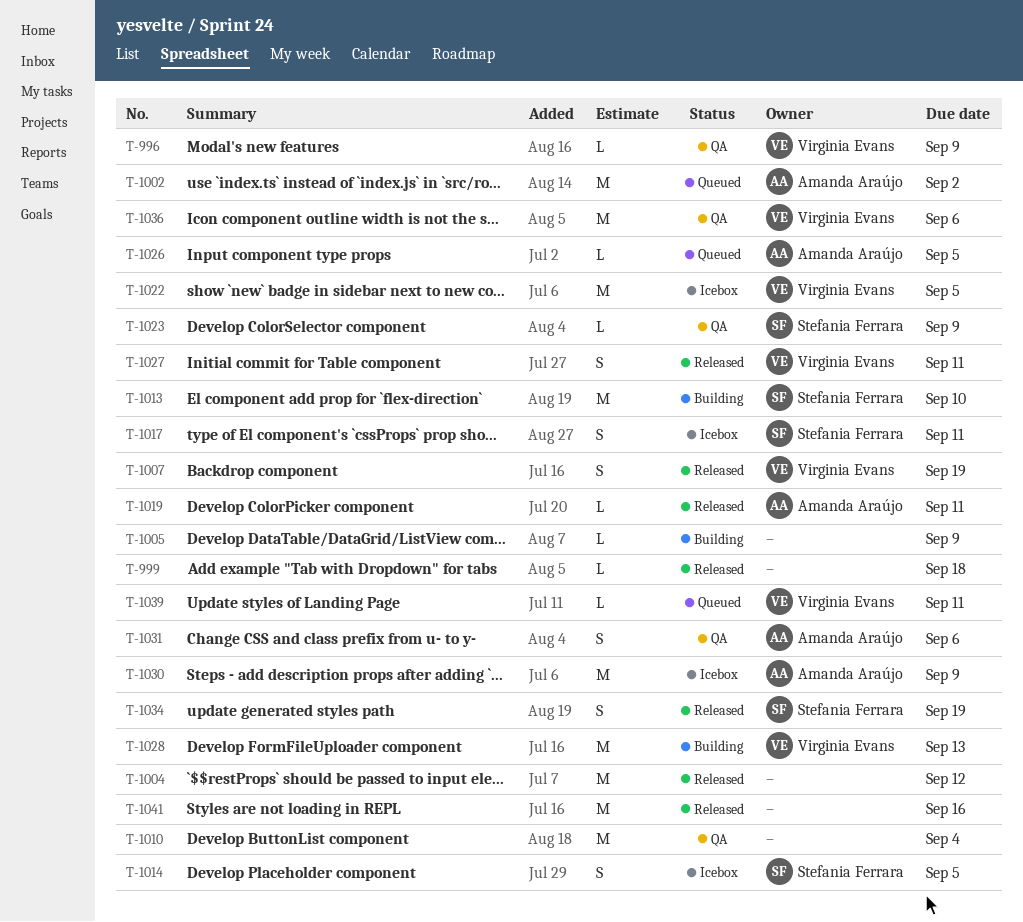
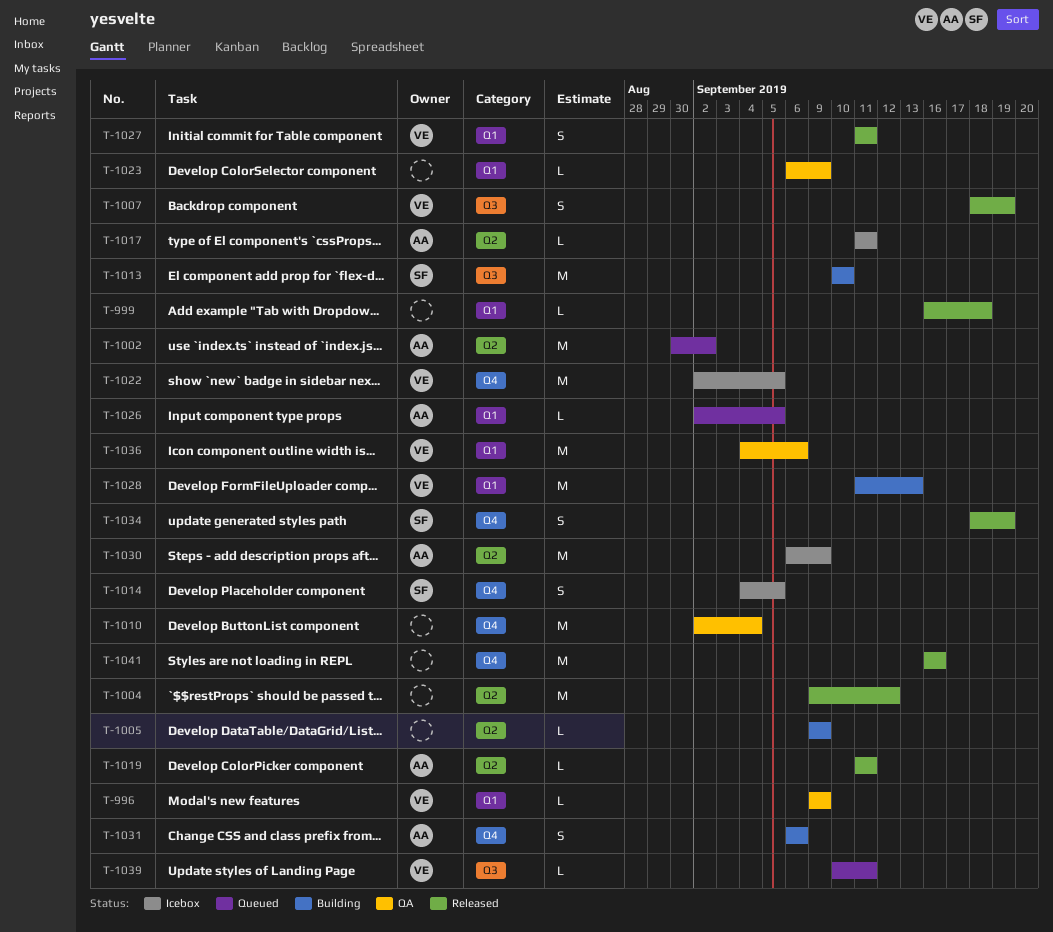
T-1017, owner: Stefania Ferrara -> Amanda Araújo
T-1017, estimate: S -> L
T-1023, owner: Stefania Ferrara -> none
T-1031, status: QA -> Building

